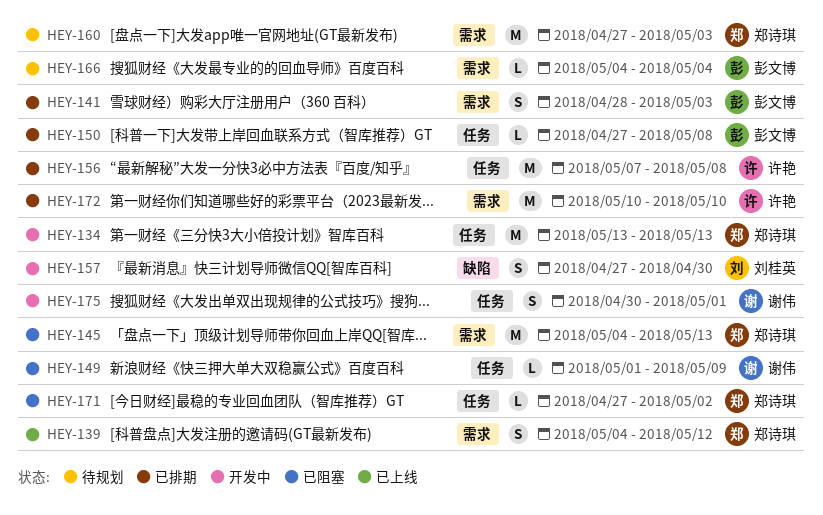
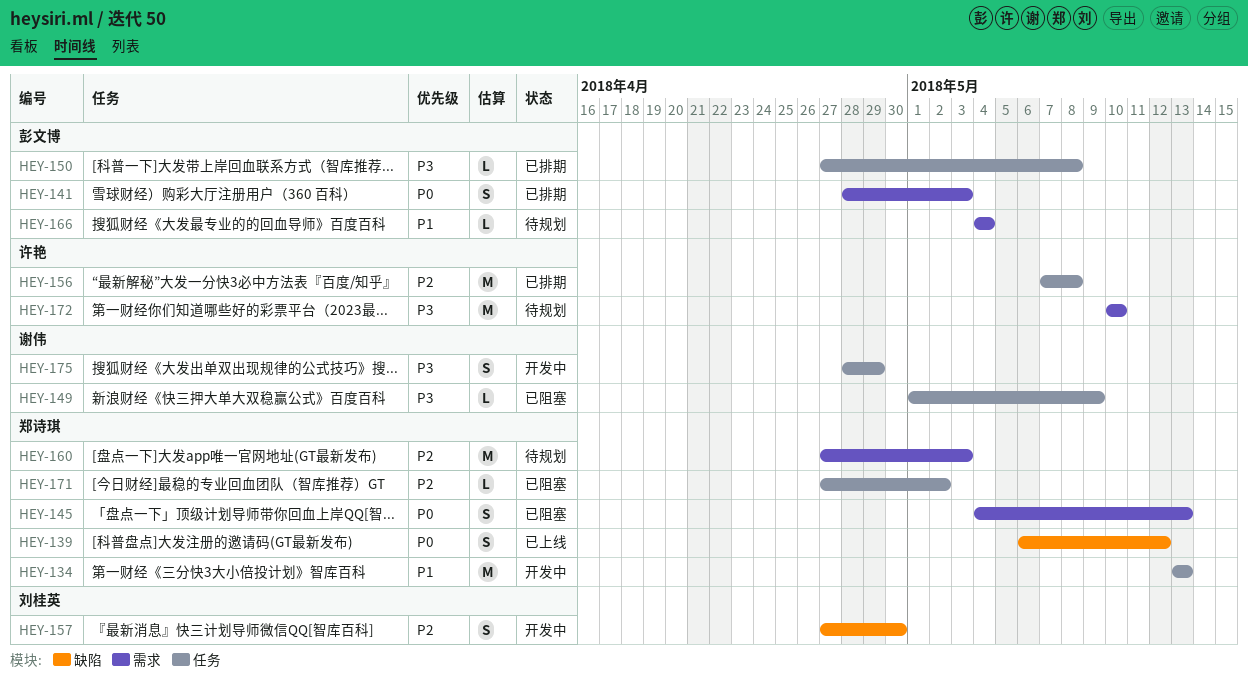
HEY-139, label: 需求 -> 缺陷
HEY-139, start: May 4 -> May 6
HEY-145, estimate: M -> S
HEY-172, status: 已排期 -> 待规划
HEY-175, start: Apr 30 -> Apr 28
HEY-175, due: May 1 -> Apr 29

